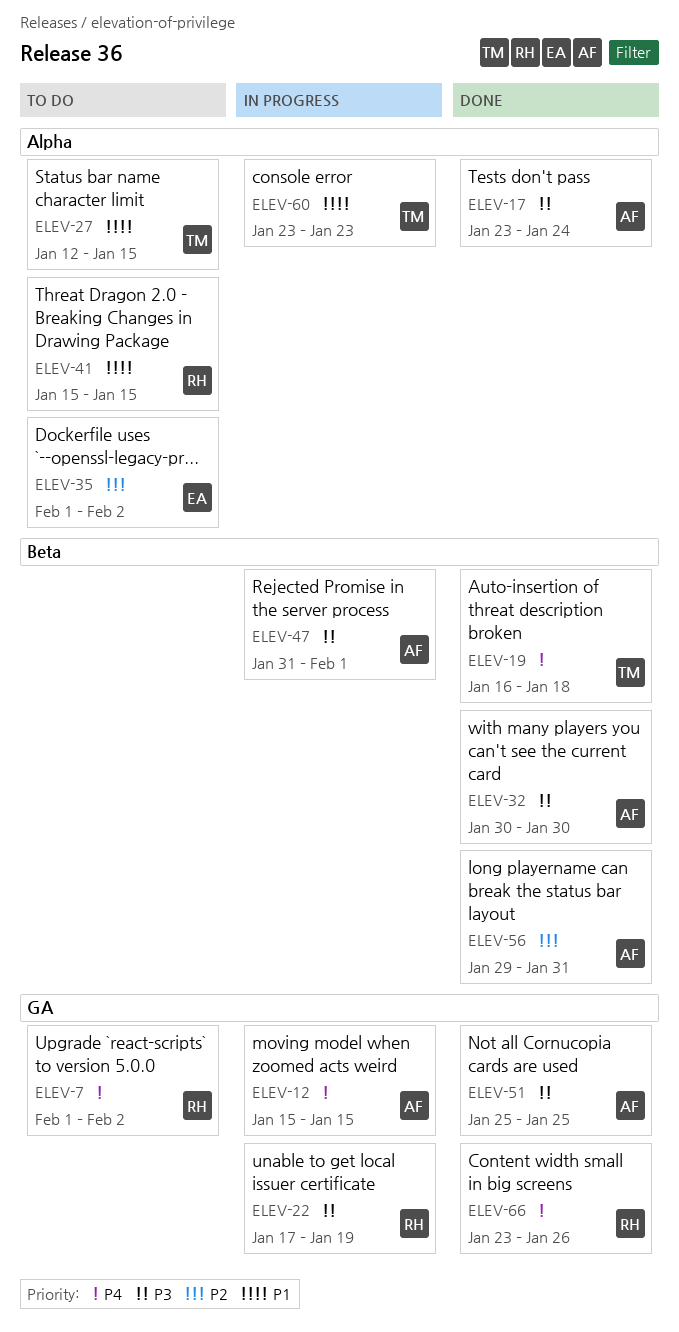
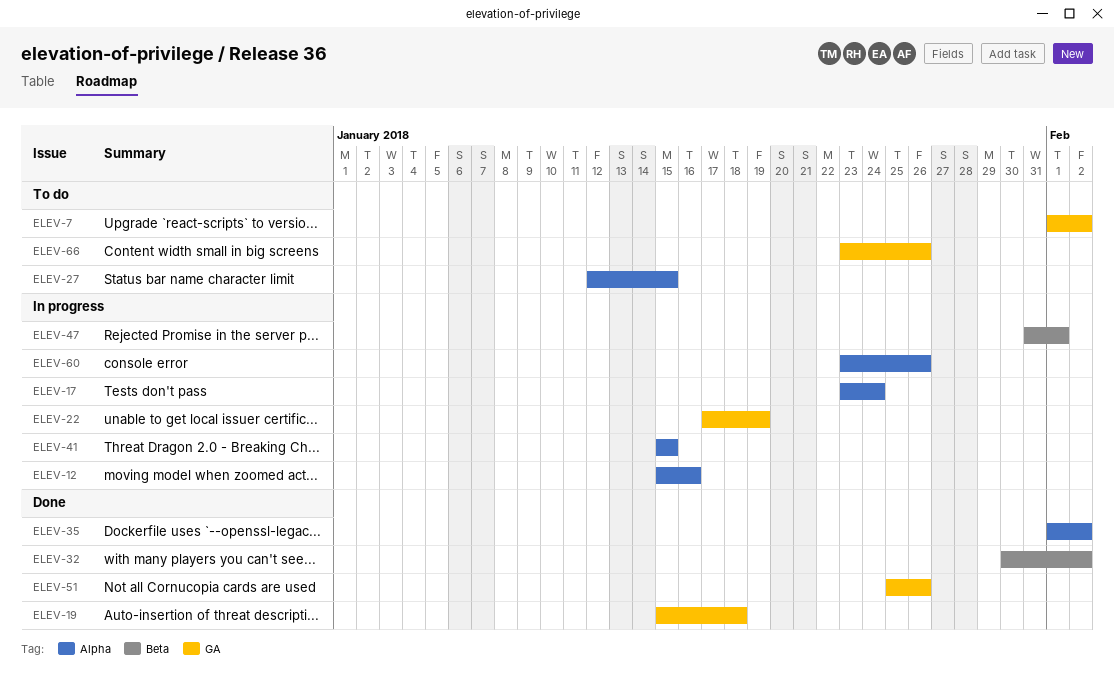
ELEV-12, label: GA -> Alpha
ELEV-12, due: Jan 15 -> Jan 16
ELEV-17, status: Done -> In progress
ELEV-19, label: Beta -> GA
ELEV-19, start: Jan 16 -> Jan 15
ELEV-32, due: Jan 30 -> Feb 2
ELEV-35, status: To do -> Done
ELEV-41, status: To do -> In progress
ELEV-51, due: Jan 25 -> Jan 26
ELEV-56: present -> none
ELEV-60, due: Jan 23 -> Jan 26
ELEV-66, status: Done -> To do

